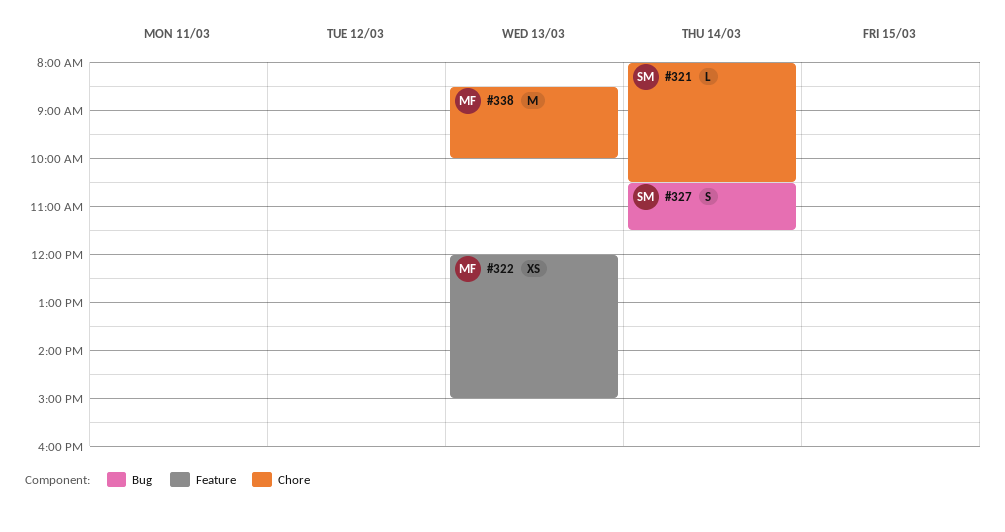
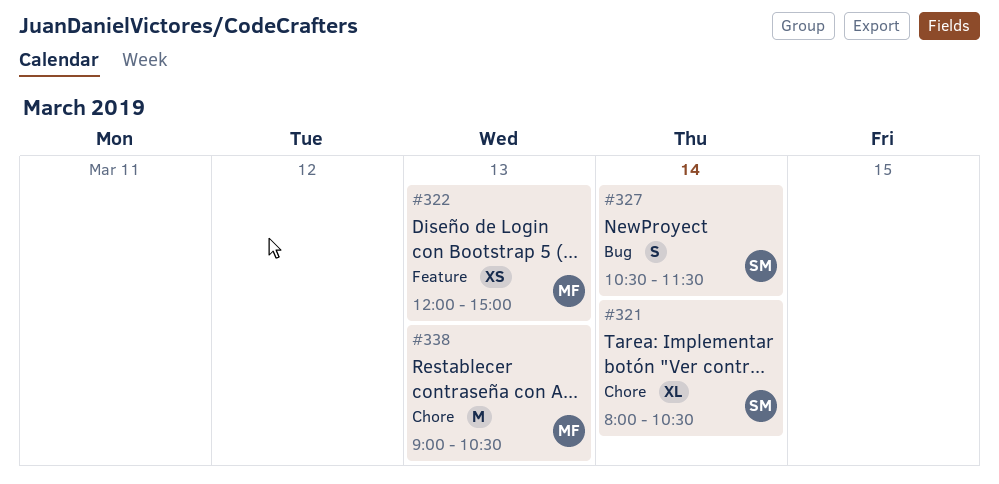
#321, estimate: L -> XL
#338, begins: 08:30 -> 09:00
#338, ends: 10:00 -> 10:30

